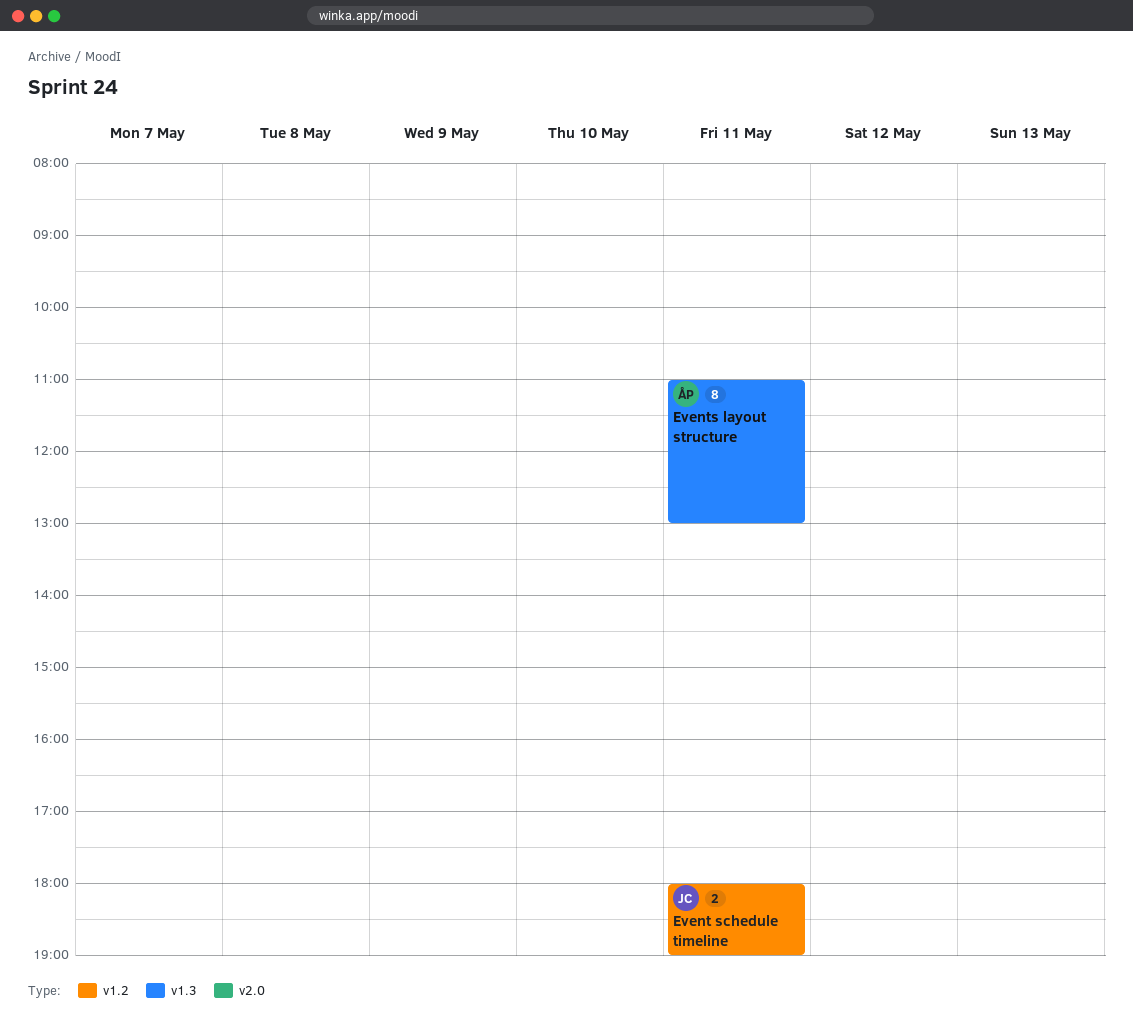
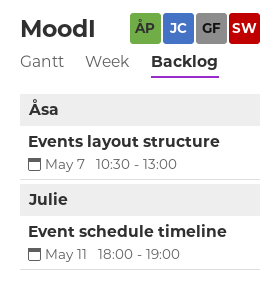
Events layout structure, day: May 11 -> May 7
Events layout structure, begins: 11:00 -> 10:30

